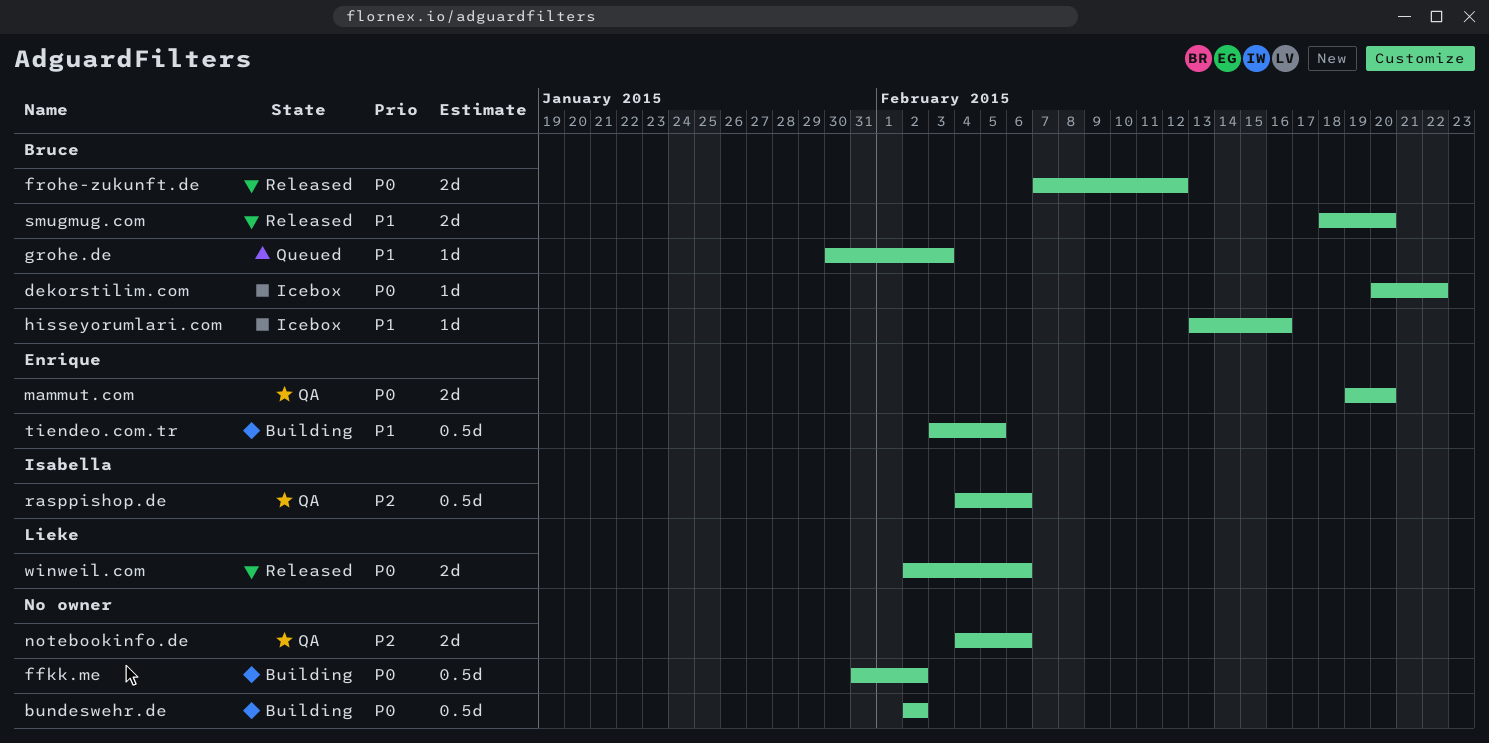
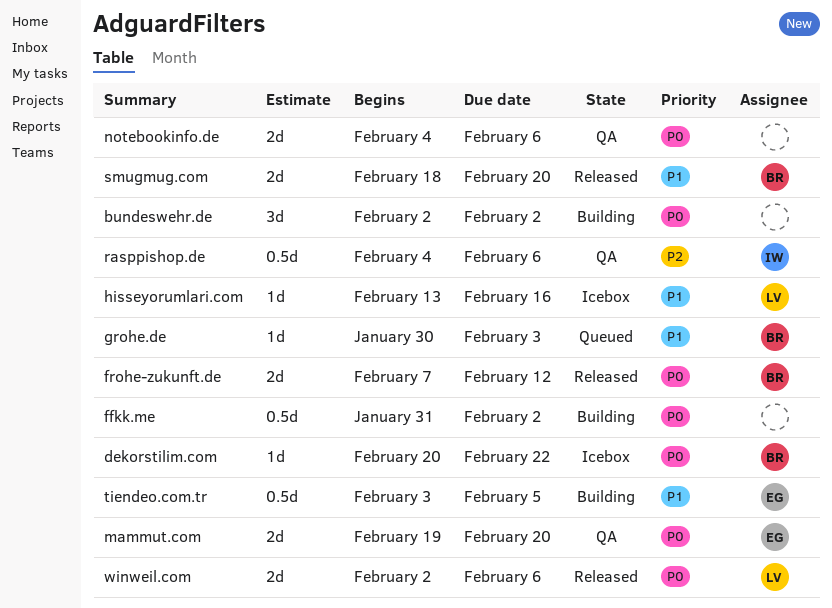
bundeswehr.de, estimate: 0.5d -> 3d
hisseyorumlari.com, owner: Bruce -> Lieke
notebookinfo.de, priority: P2 -> P0

